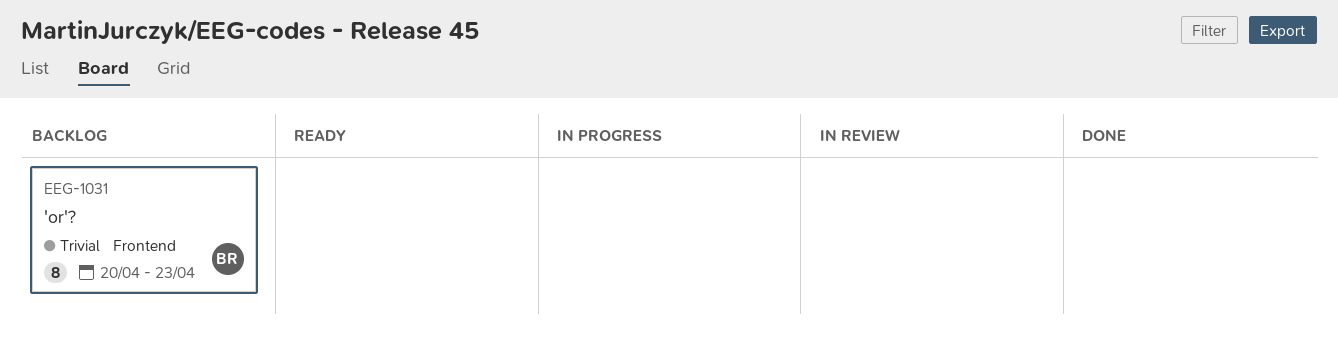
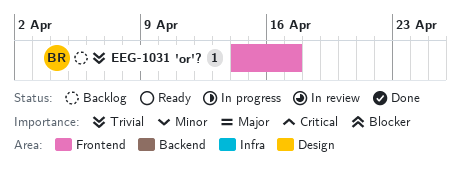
EEG-1031, estimate: 8 -> 1
EEG-1031, start: Apr 20 -> Apr 14
EEG-1031, due: Apr 23 -> Apr 17

